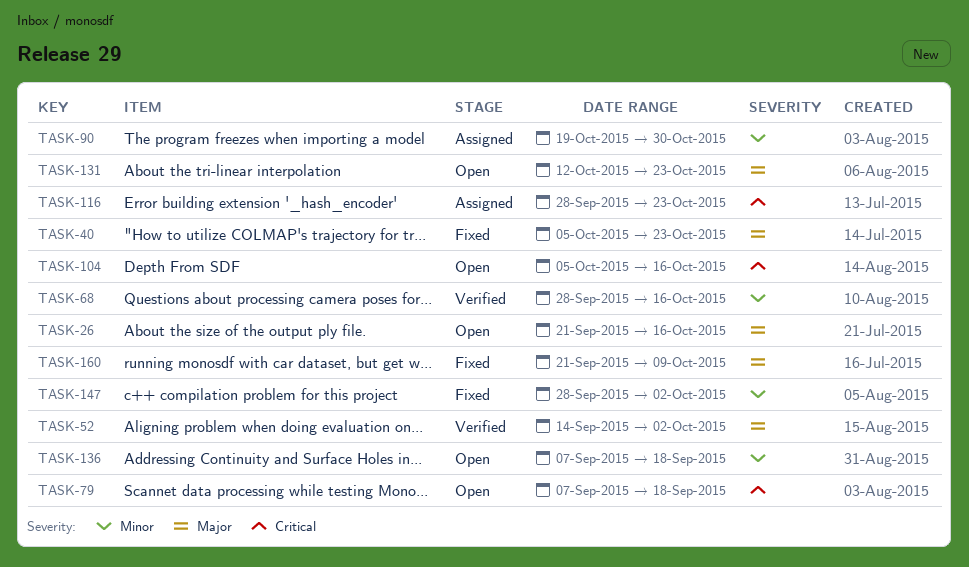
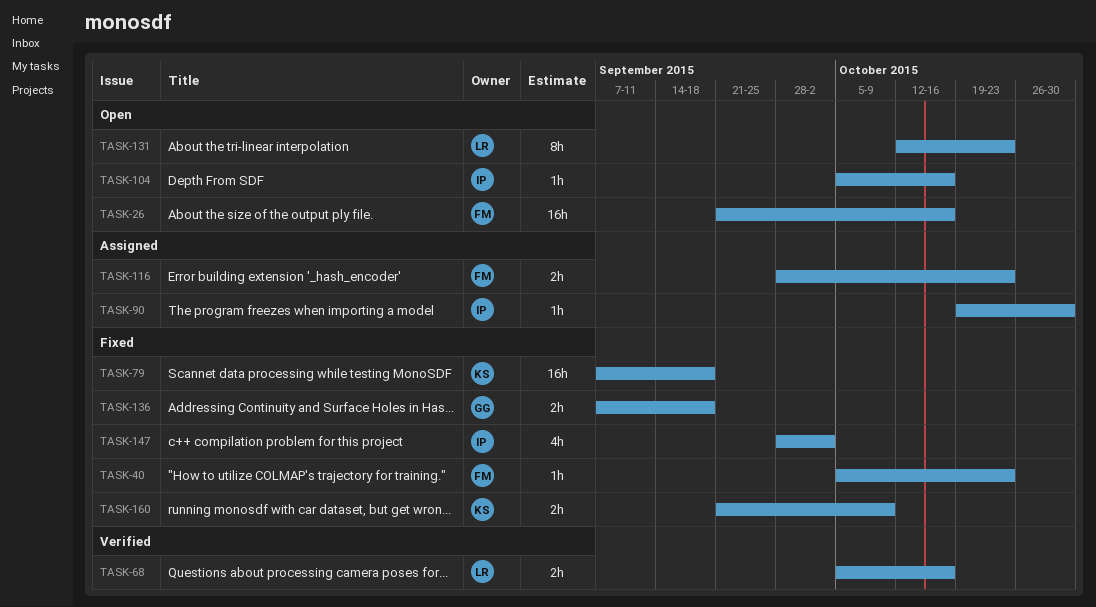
TASK-52: present -> none
TASK-68, start: Sep 28 -> Oct 5
TASK-79, status: Open -> Fixed
TASK-136, status: Open -> Fixed

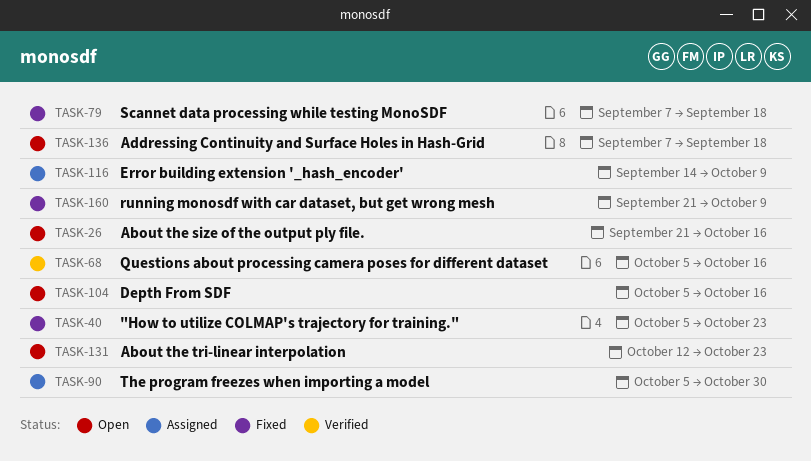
TASK-90, start: Oct 19 -> Oct 5
TASK-116, start: Sep 28 -> Sep 14
TASK-116, due: Oct 23 -> Oct 9
TASK-136, status: Fixed -> Open
TASK-147: present -> none

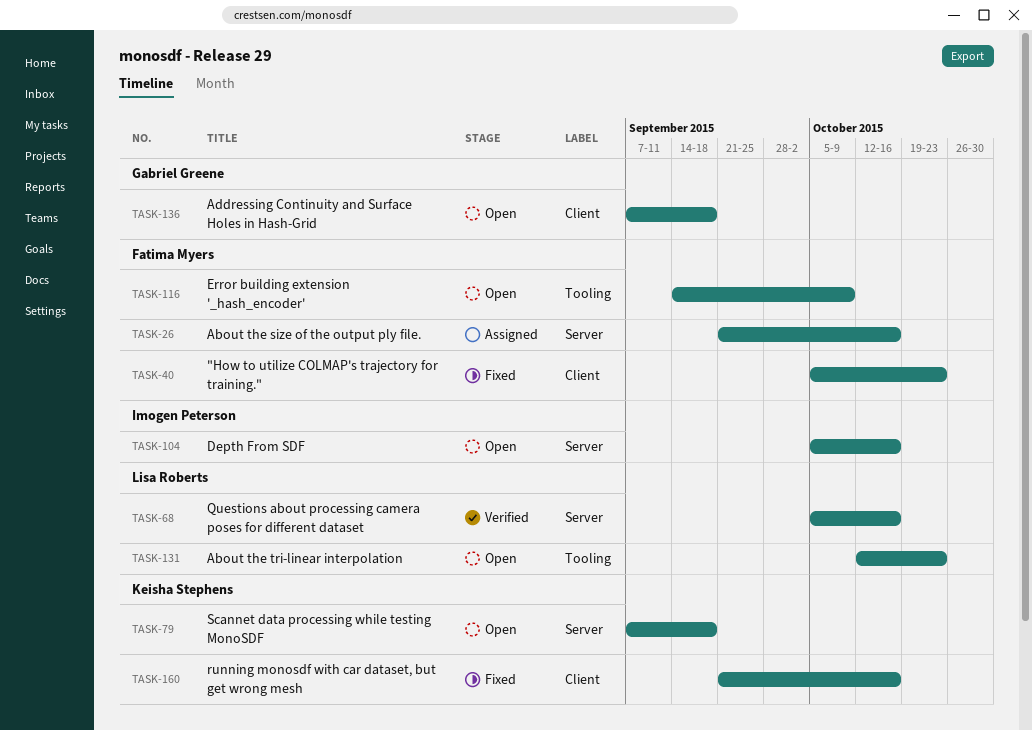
TASK-26, status: Open -> Assigned
TASK-79, status: Fixed -> Open
TASK-90: present -> none
TASK-116, status: Assigned -> Open
TASK-160, due: Oct 9 -> Oct 16

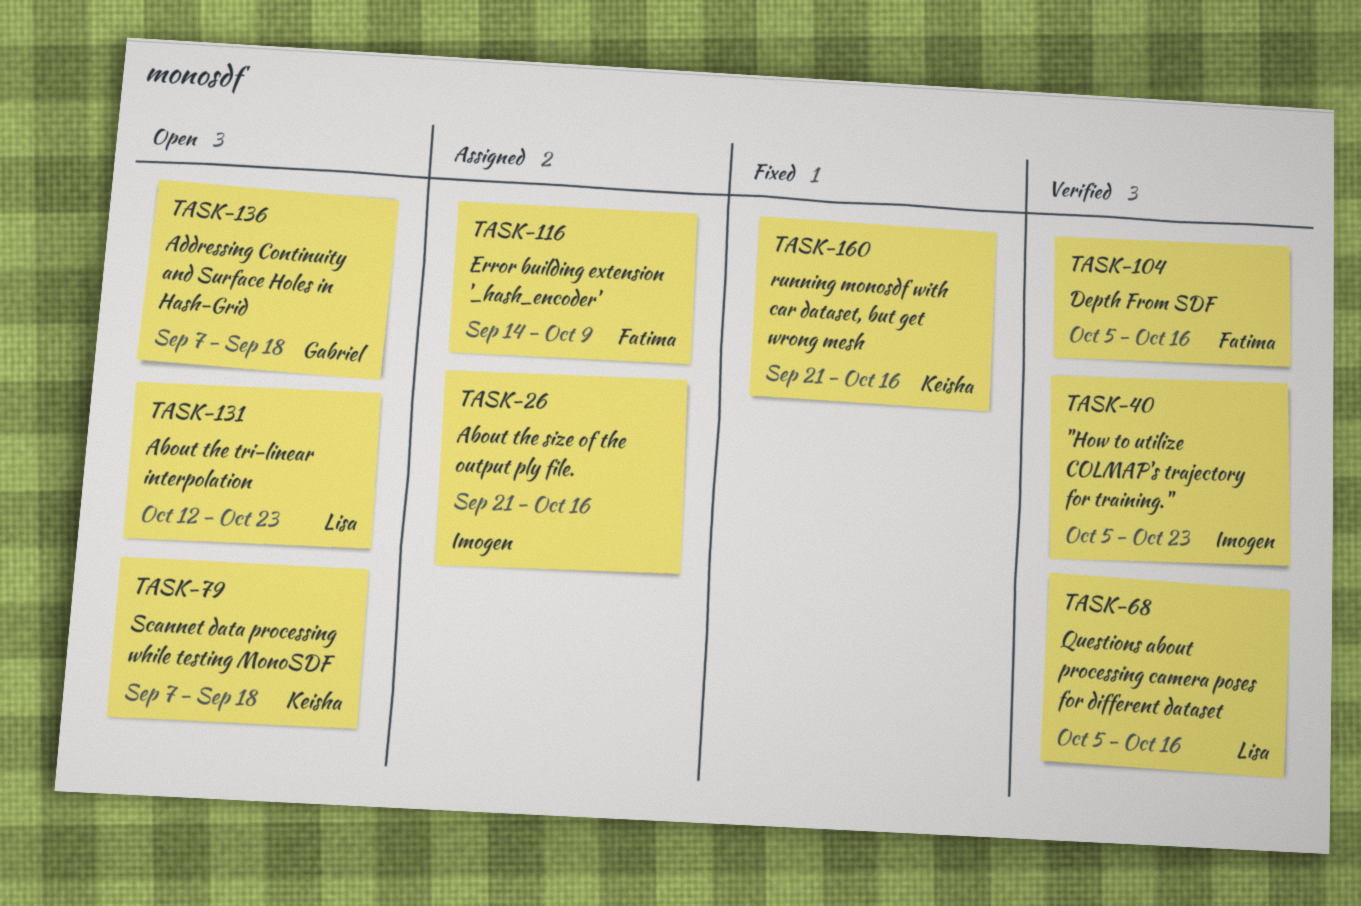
TASK-26, owner: Fatima Myers -> Imogen Peterson
TASK-40, status: Fixed -> Verified
TASK-40, owner: Fatima Myers -> Imogen Peterson
TASK-104, status: Open -> Verified
TASK-104, owner: Imogen Peterson -> Fatima Myers
TASK-116, status: Open -> Assigned

